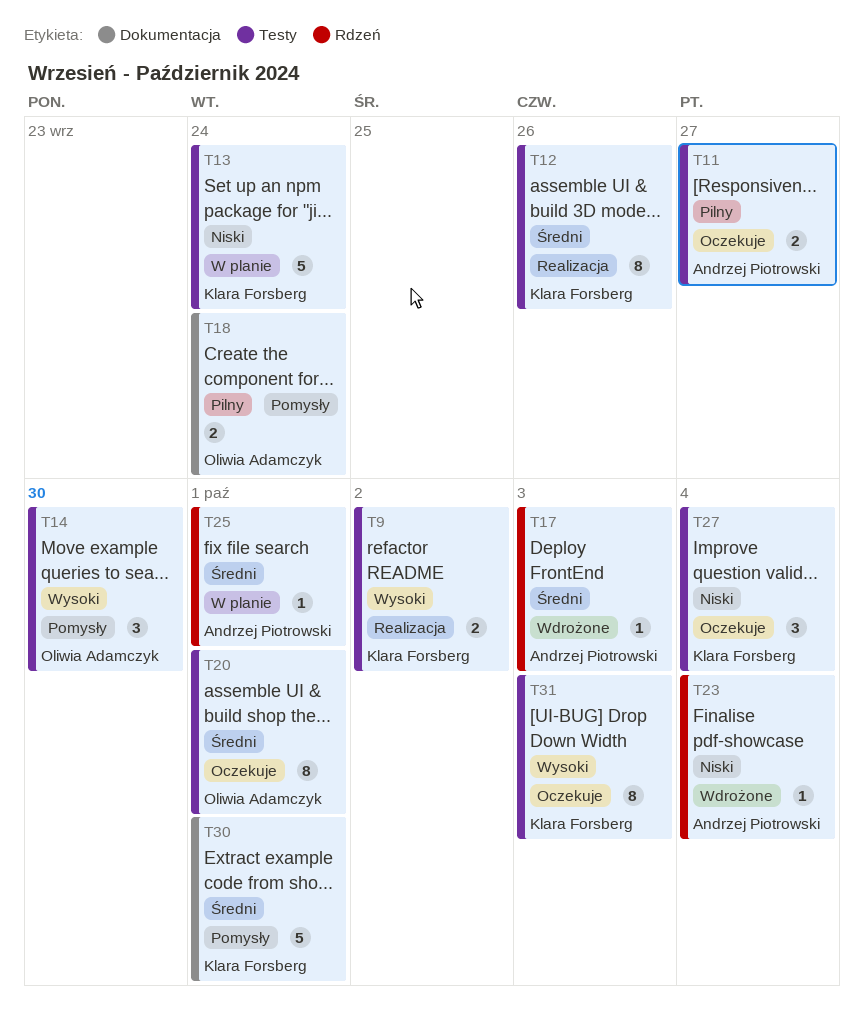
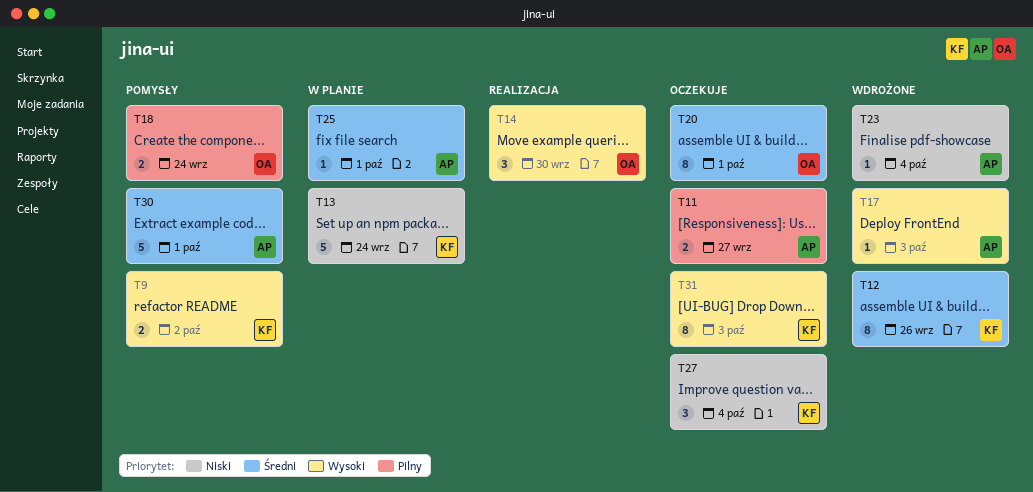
T9, status: Realizacja -> Pomysły
T12, status: Realizacja -> Wdrożone
T14, status: Pomysły -> Realizacja
T17, priority: Średni -> Wysoki
T30, owner: Klara Forsberg -> Andrzej Piotrowski

